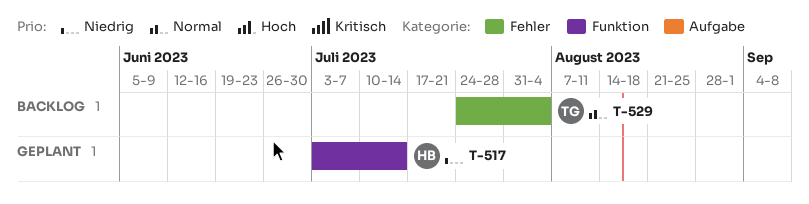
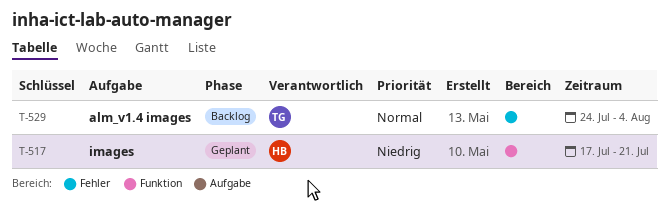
T-517, start: Jul 3 -> Jul 17
T-517, due: Jul 14 -> Jul 21

